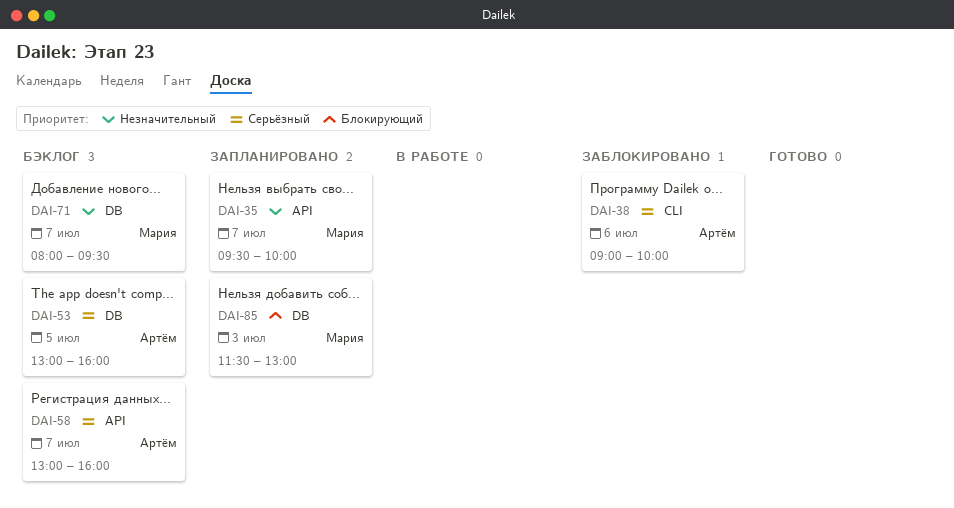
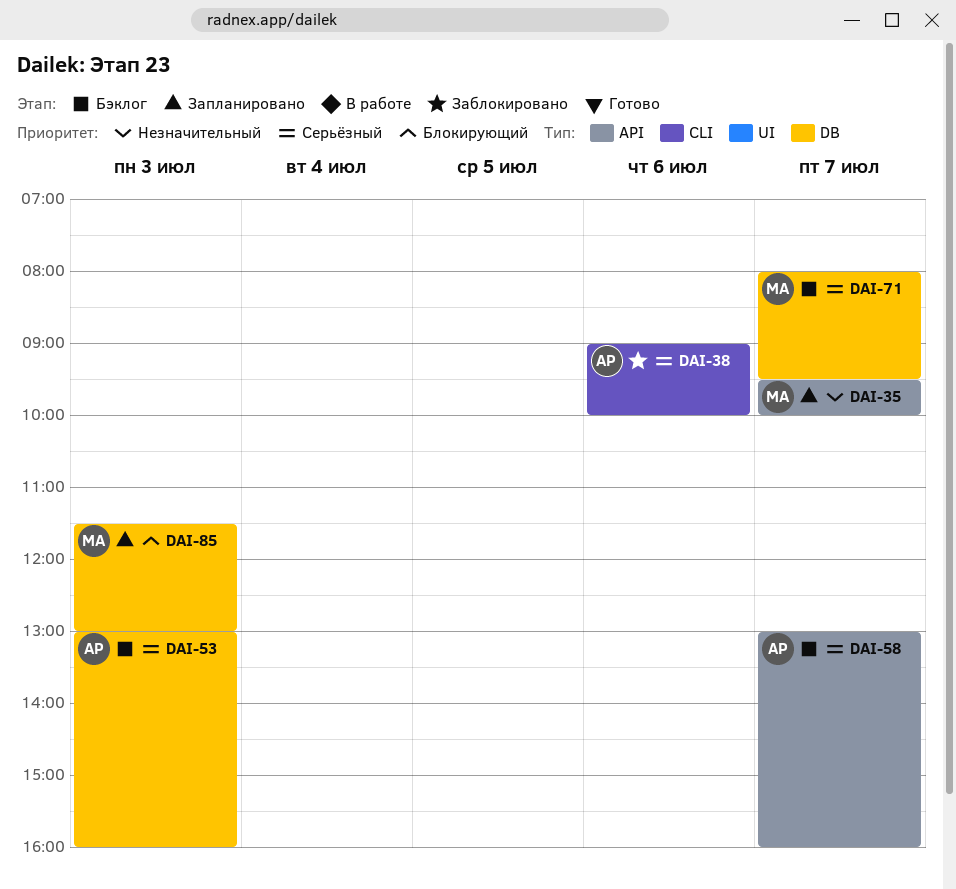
DAI-53, day: Jul 5 -> Jul 3
DAI-71, priority: Незначительный -> Серьёзный

